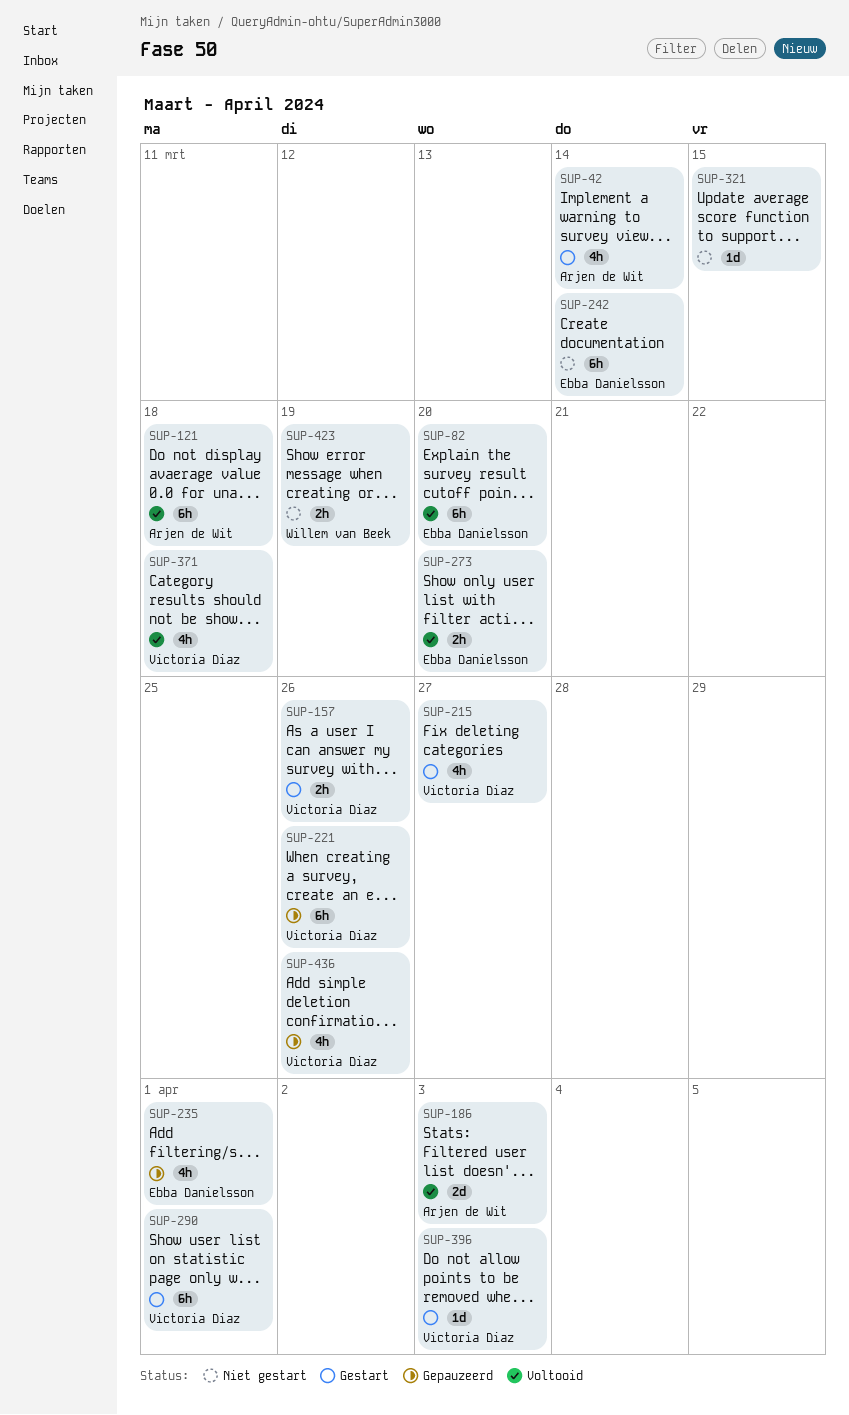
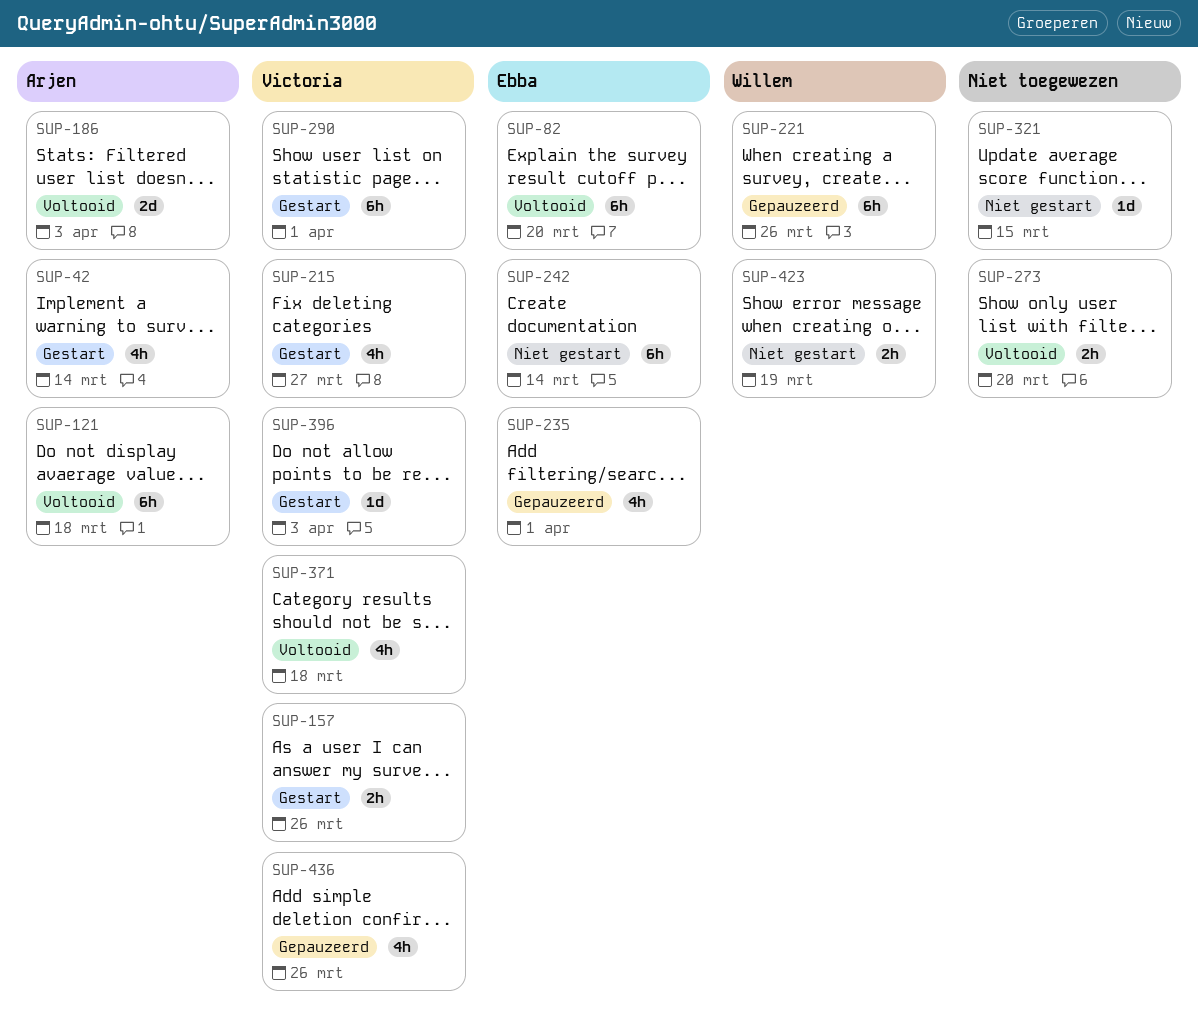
SUP-221, owner: Victoria Diaz -> Willem van Beek
SUP-273, owner: Ebba Danielsson -> none

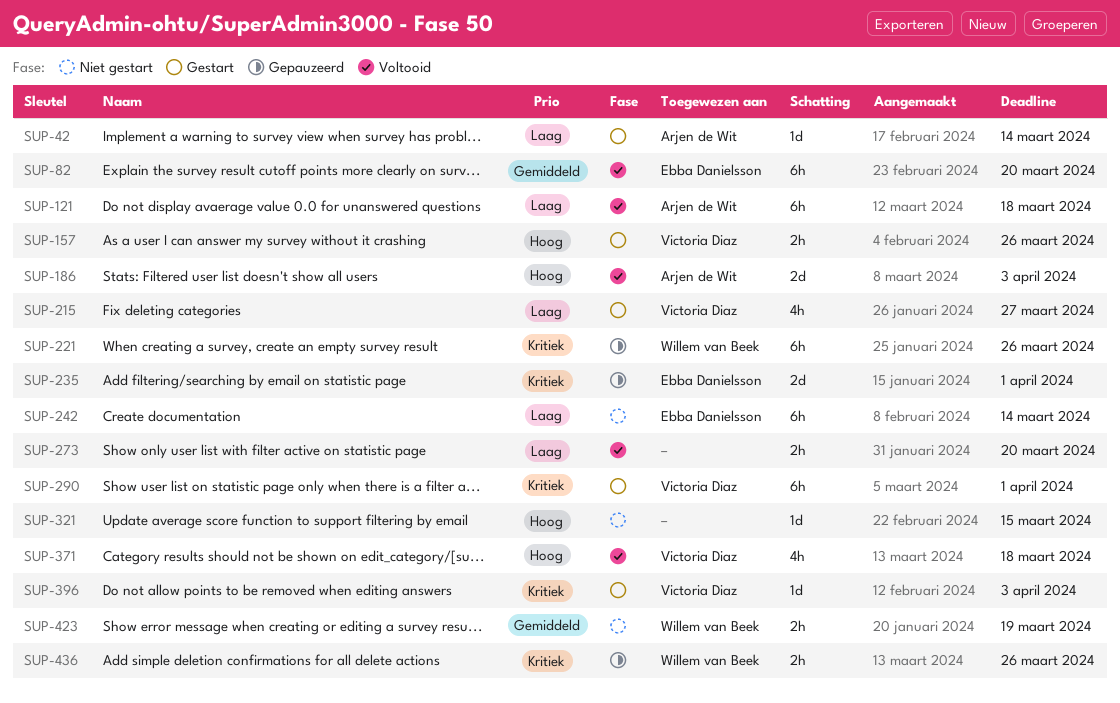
SUP-42, estimate: 4h -> 1d
SUP-235, estimate: 4h -> 2d
SUP-436, owner: Victoria Diaz -> Willem van Beek
SUP-436, estimate: 4h -> 2h

